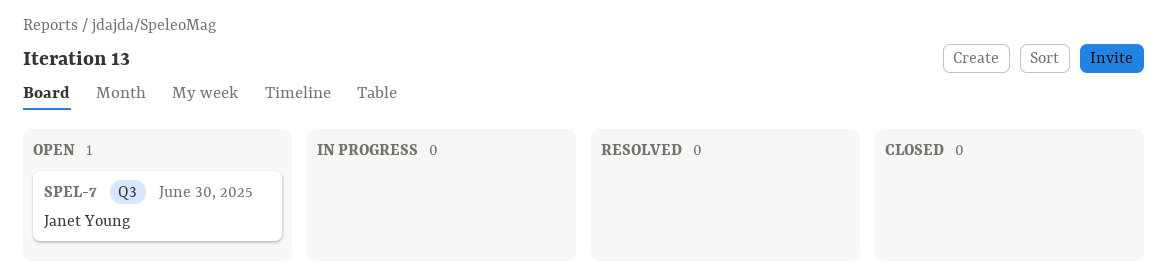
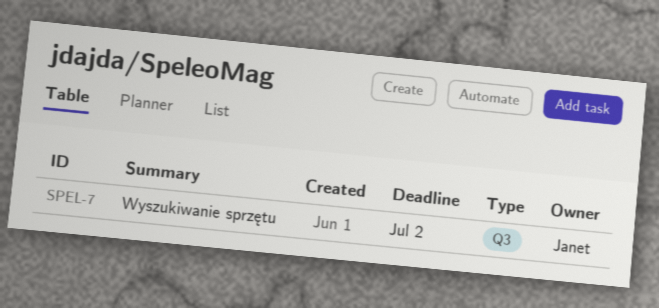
SPEL-7, due: Jun 30 -> Jul 2

